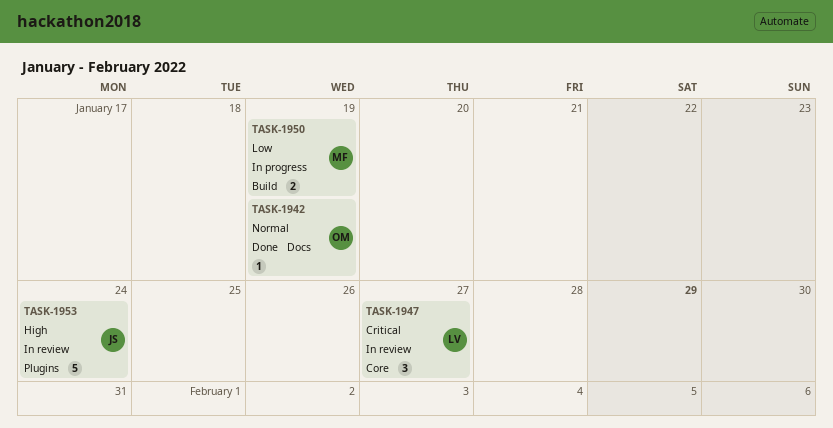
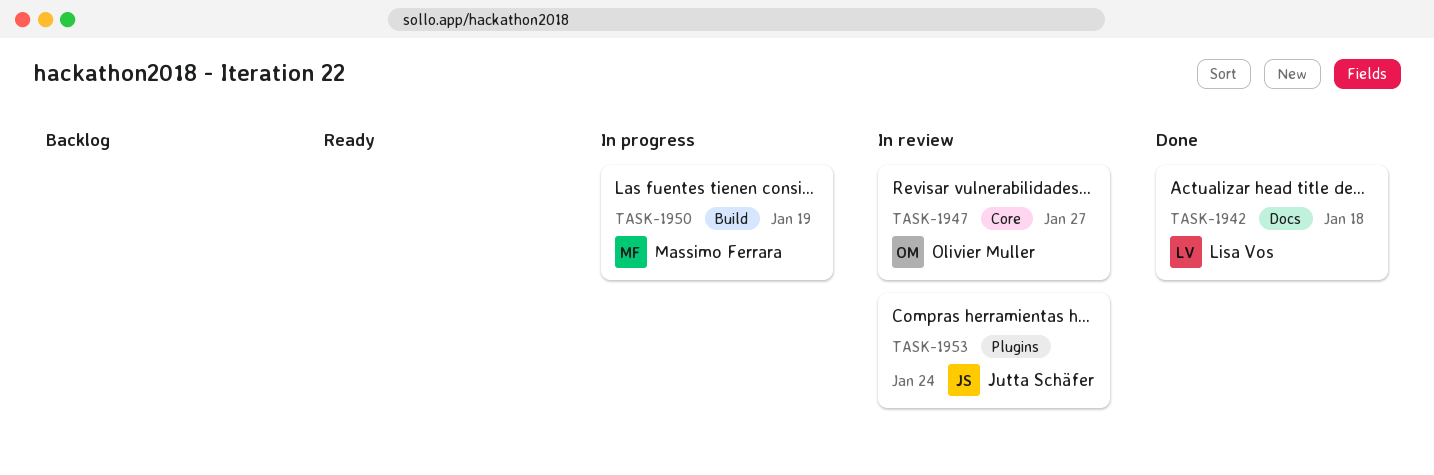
TASK-1942, owner: Olivier Muller -> Lisa Vos
TASK-1942, due: Jan 19 -> Jan 18
TASK-1947, owner: Lisa Vos -> Olivier Muller

